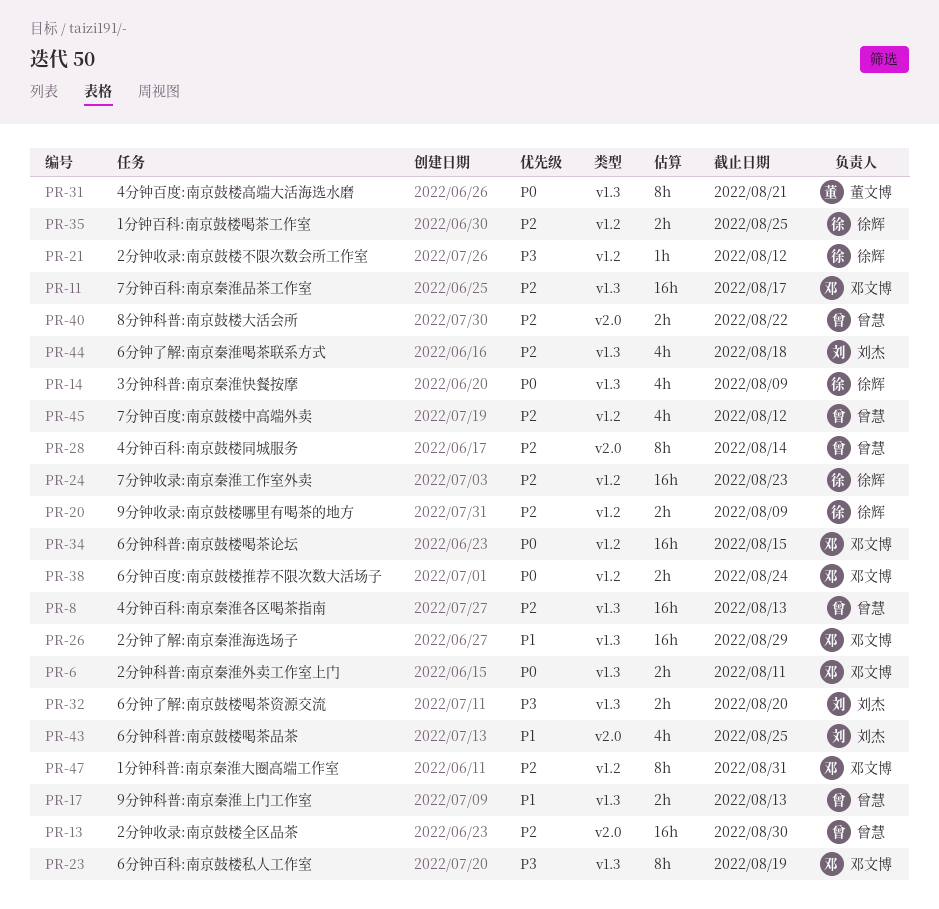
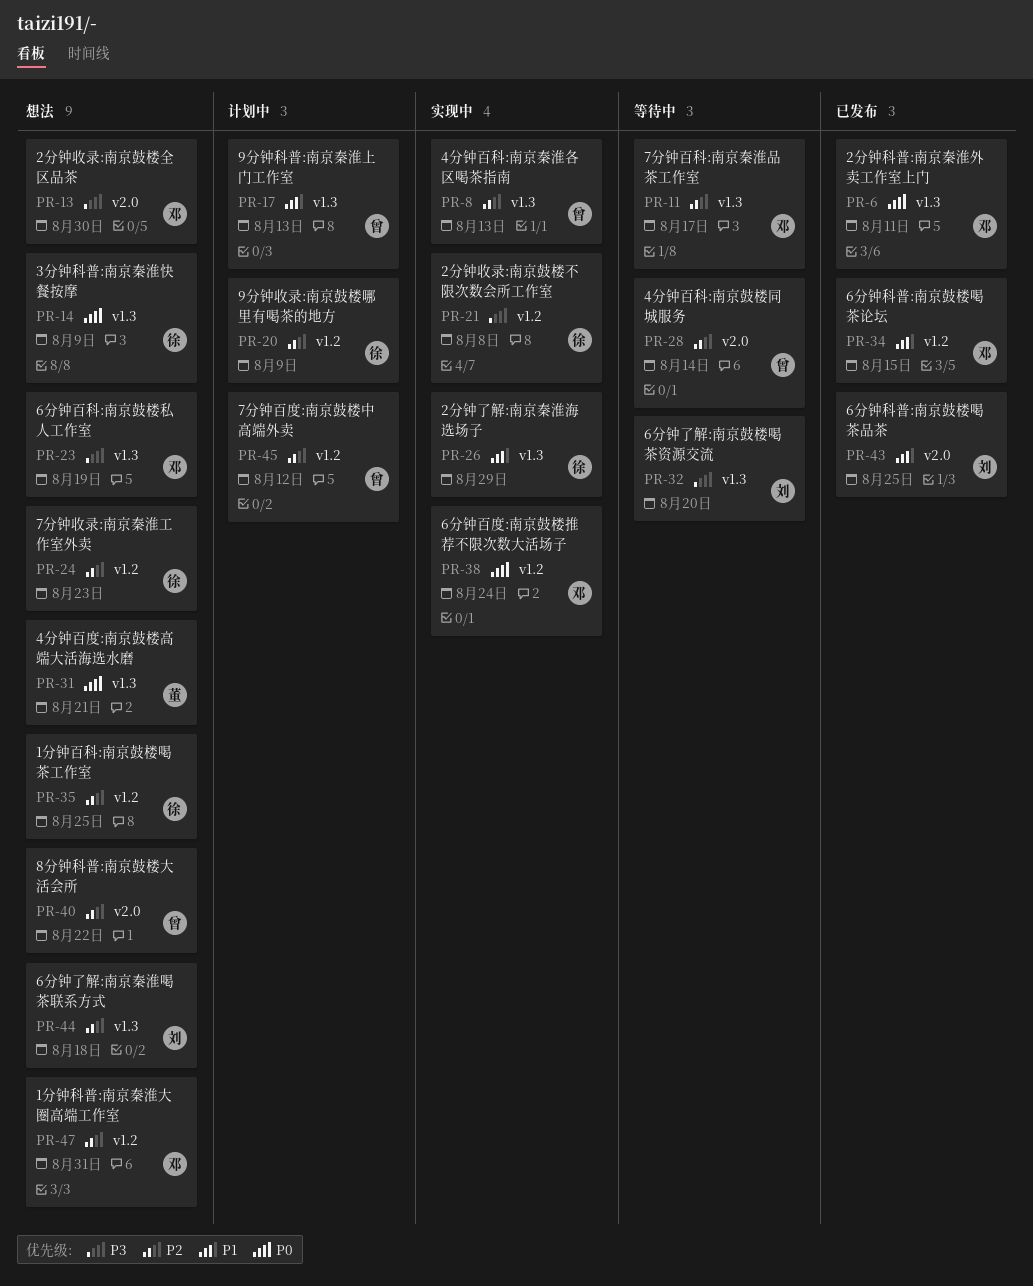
PR-13, owner: 曾慧 -> 邓文博
PR-13, priority: P2 -> P3
PR-21, due: Aug 12 -> Aug 8
PR-26, owner: 邓文博 -> 徐辉
PR-34, priority: P0 -> P1

